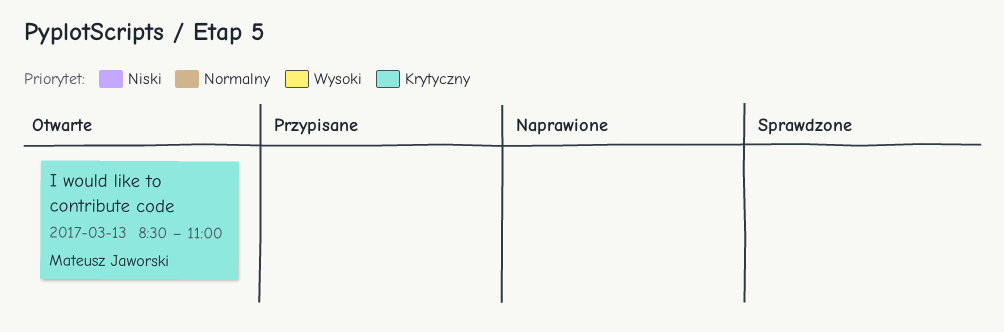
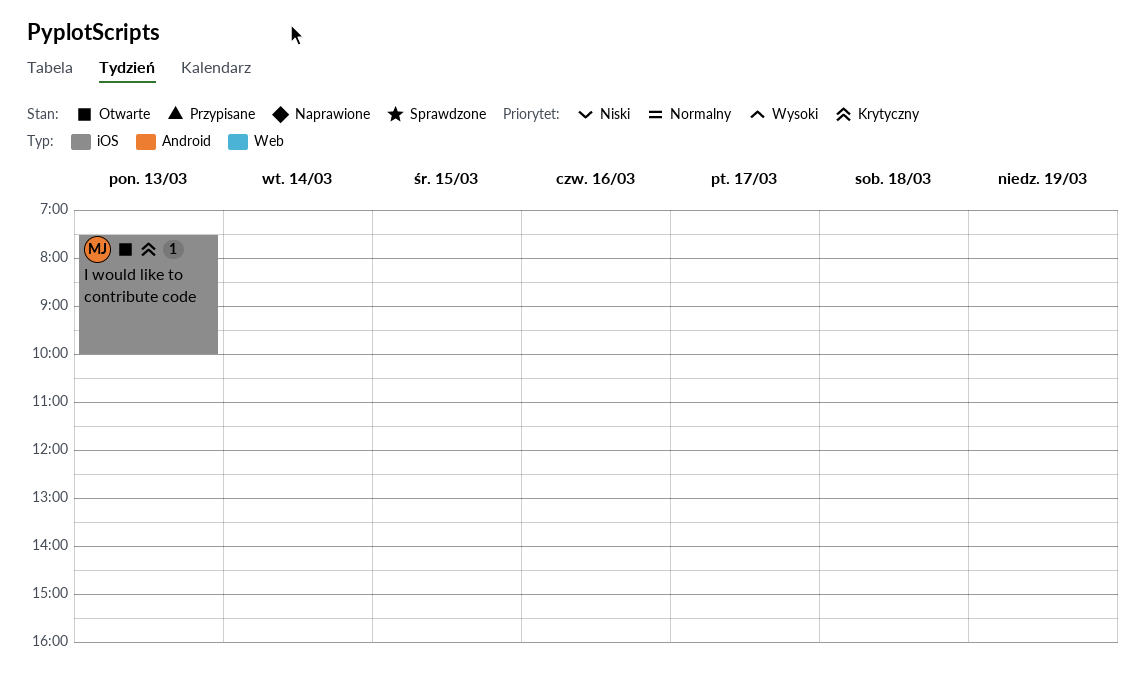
I would like to contribute code, begins: 08:30 -> 07:30
I would like to contribute code, ends: 11:00 -> 10:00

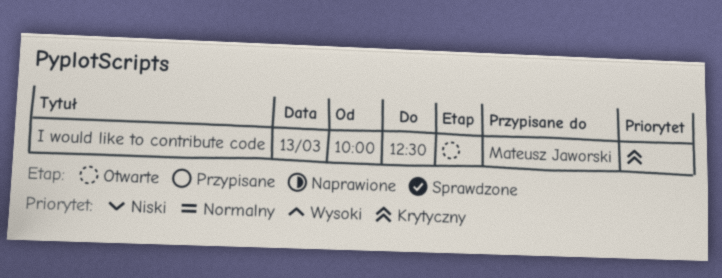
I would like to contribute code, begins: 07:30 -> 10:00
I would like to contribute code, ends: 10:00 -> 12:30

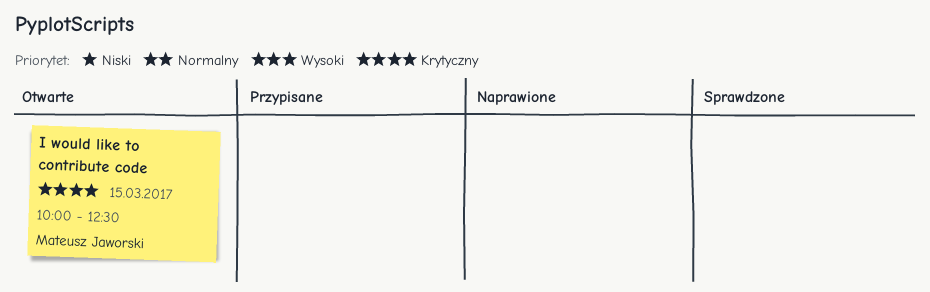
I would like to contribute code, day: Mar 13 -> Mar 15

